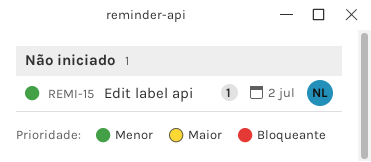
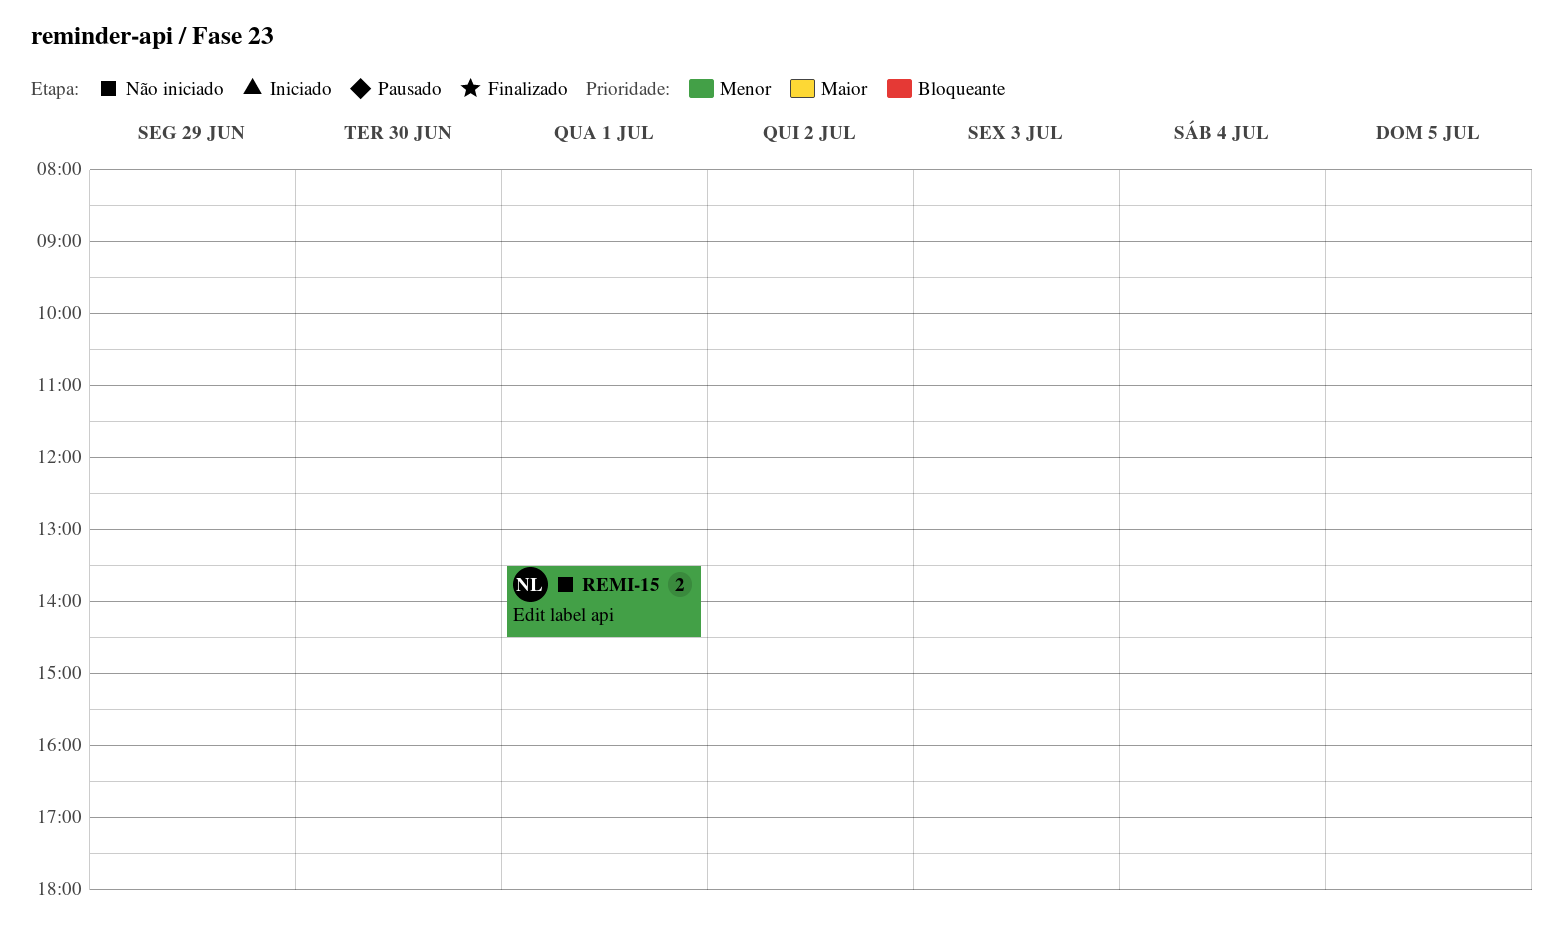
REMI-15, estimate: 1 -> 2
REMI-15, day: Jul 2 -> Jul 1

